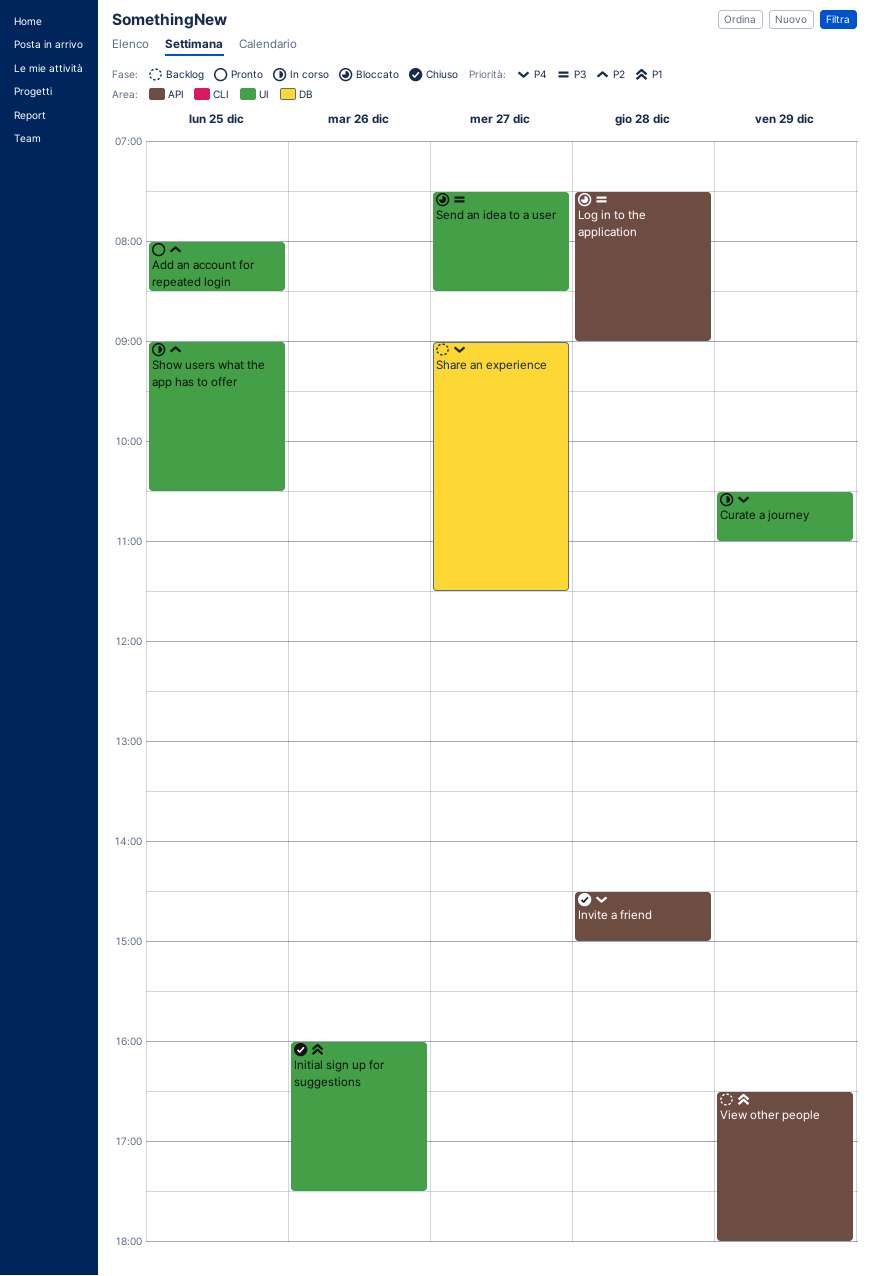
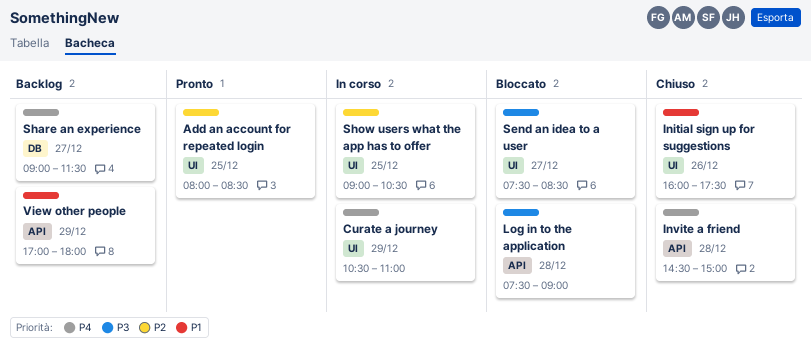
View other people, begins: 16:30 -> 17:00

